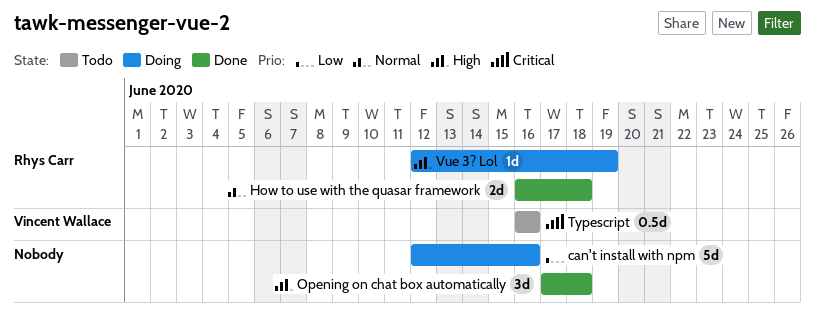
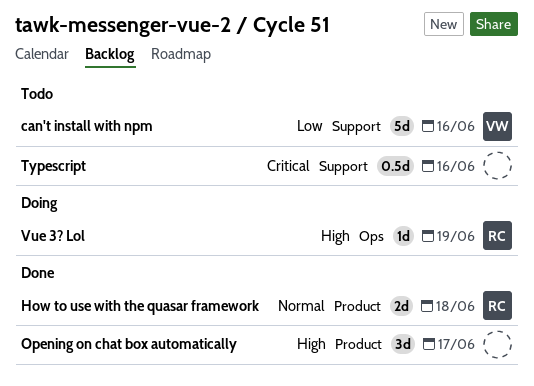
can't install with npm, status: Doing -> Todo
can't install with npm, owner: none -> Vincent Wallace
Opening on chat box automatically, due: Jun 18 -> Jun 17
Typescript, owner: Vincent Wallace -> none

